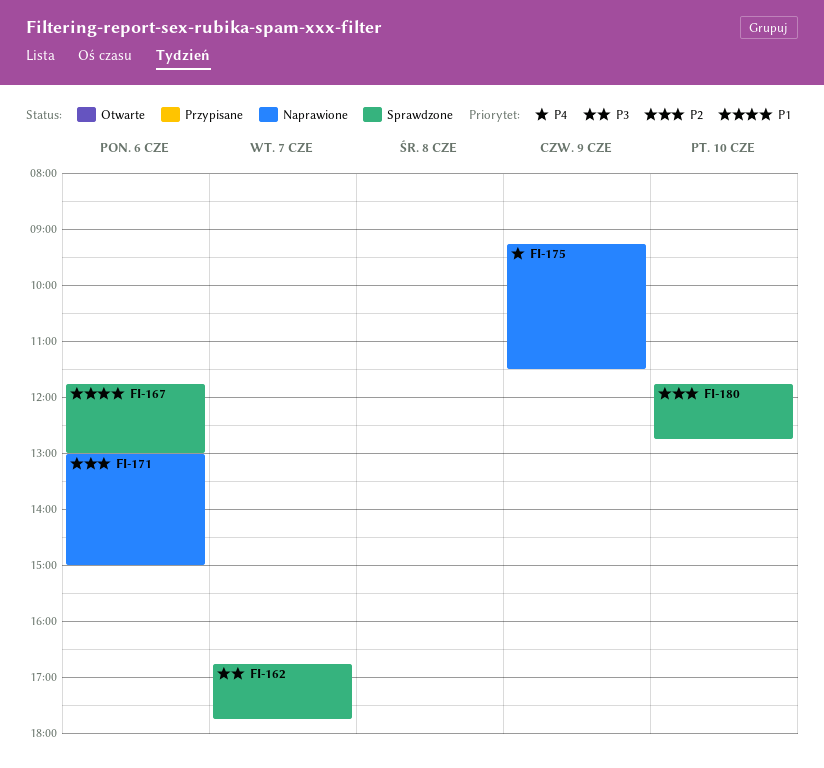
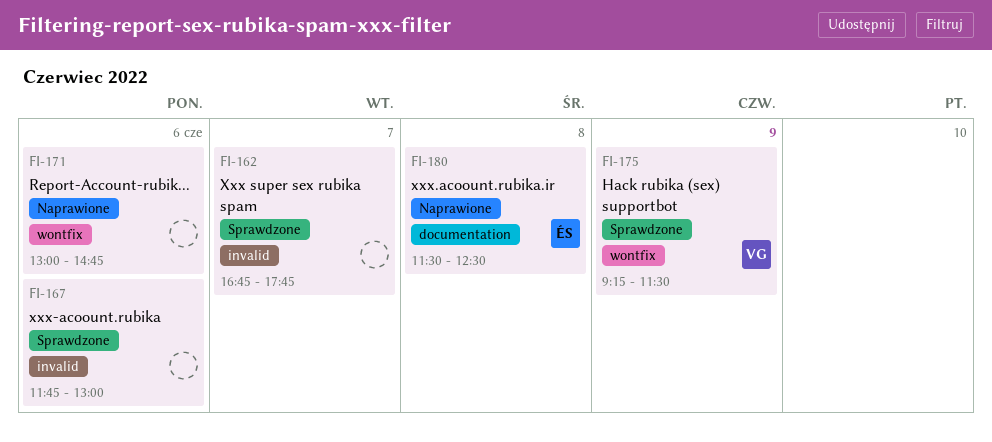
FI-171, ends: 15:00 -> 14:45
FI-175, status: Naprawione -> Sprawdzone
FI-180, status: Sprawdzone -> Naprawione
FI-180, day: Jun 10 -> Jun 8
FI-180, begins: 11:45 -> 11:30
FI-180, ends: 12:45 -> 12:30

